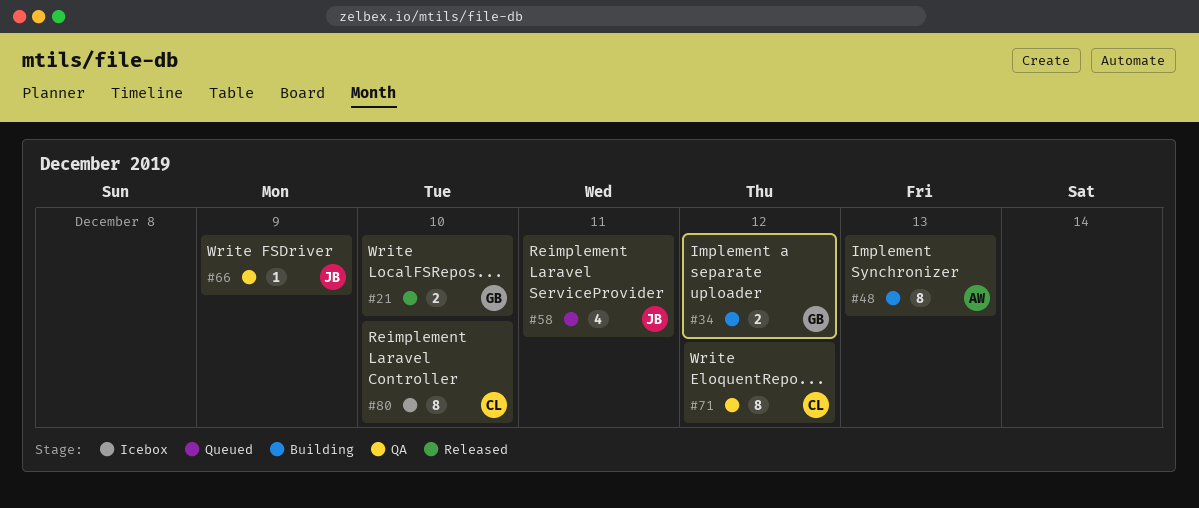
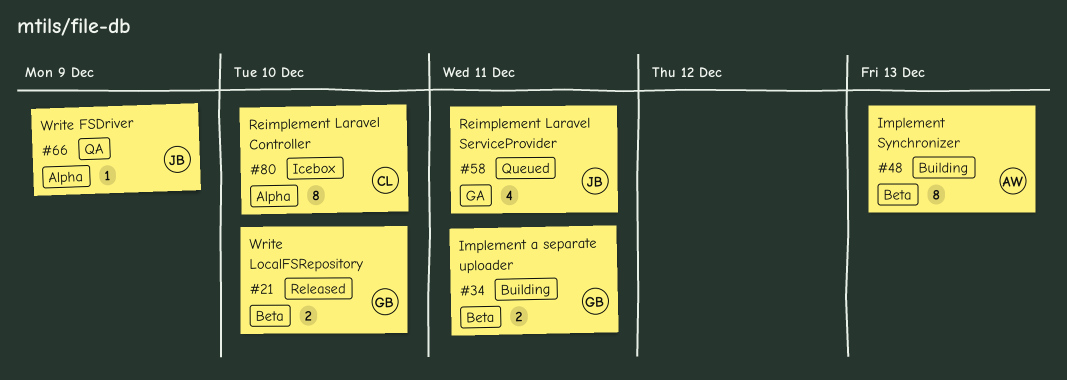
#34, due: Dec 12 -> Dec 11
#71: present -> none

